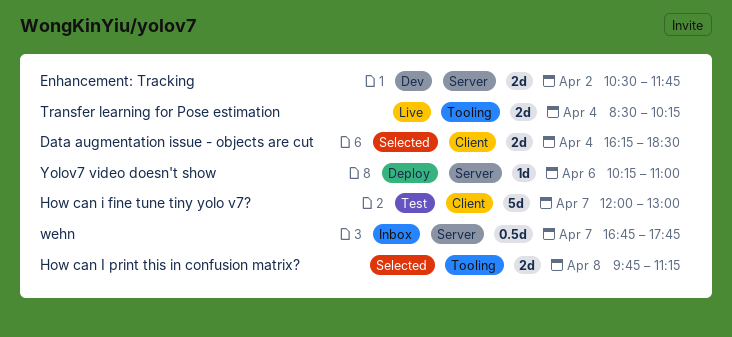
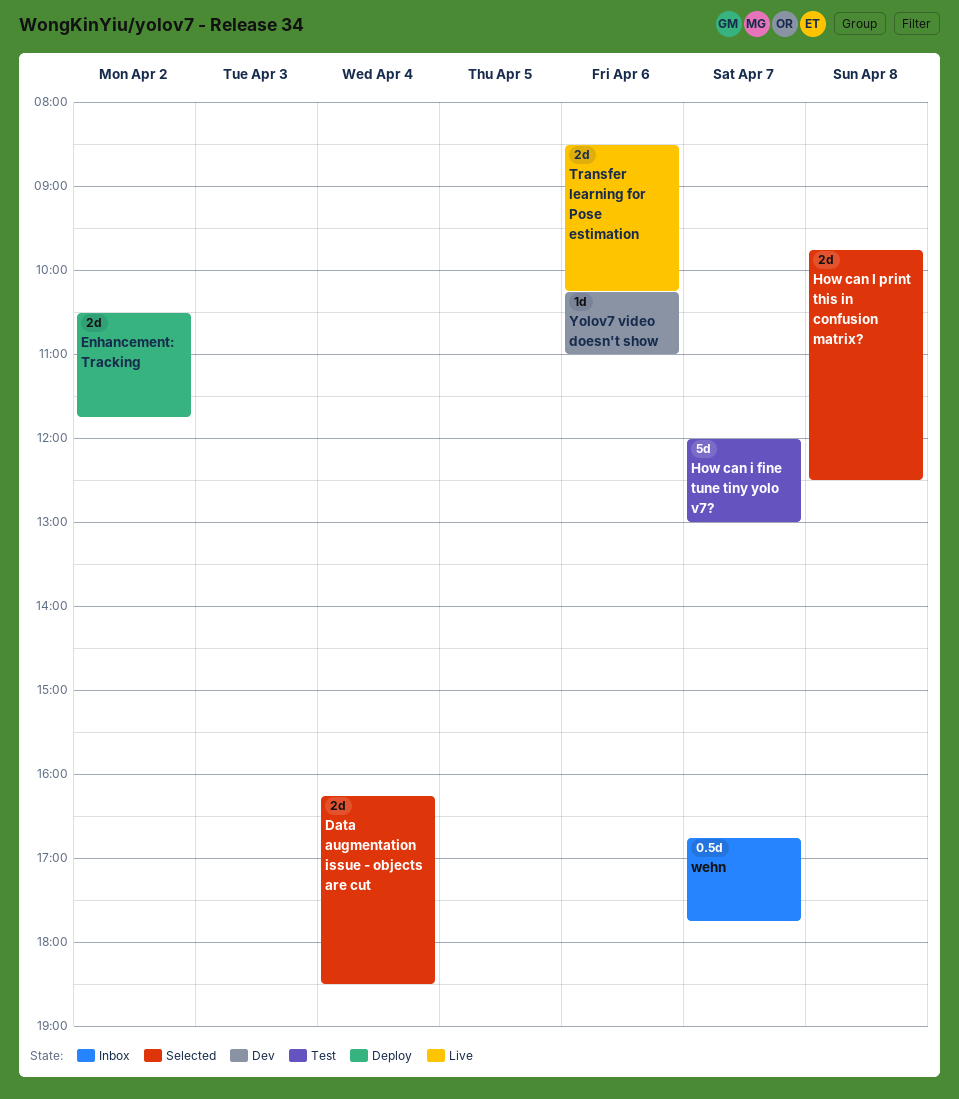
Enhancement: Tracking, status: Dev -> Deploy
How can I print this in confusion matrix?, ends: 11:15 -> 12:30
Transfer learning for Pose estimation, day: Apr 4 -> Apr 6
Yolov7 video doesn't show, status: Deploy -> Dev

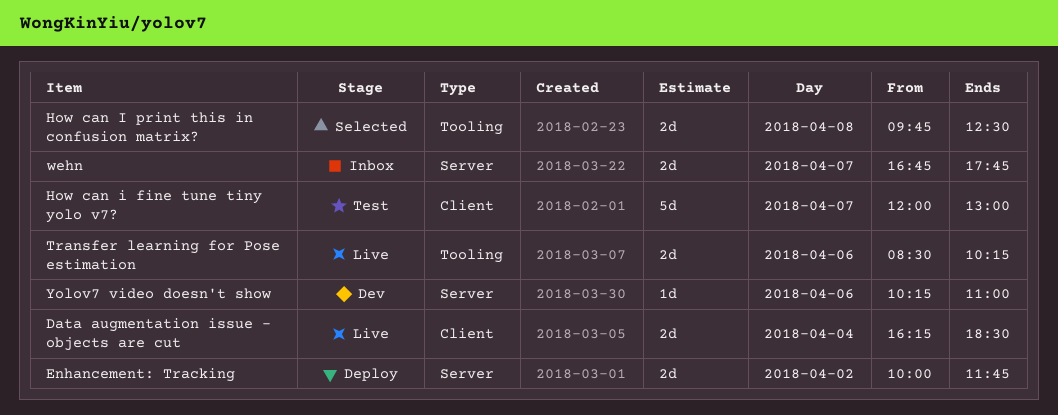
Data augmentation issue - objects are cut, status: Selected -> Live
Enhancement: Tracking, begins: 10:30 -> 10:00
wehn, estimate: 0.5d -> 2d

